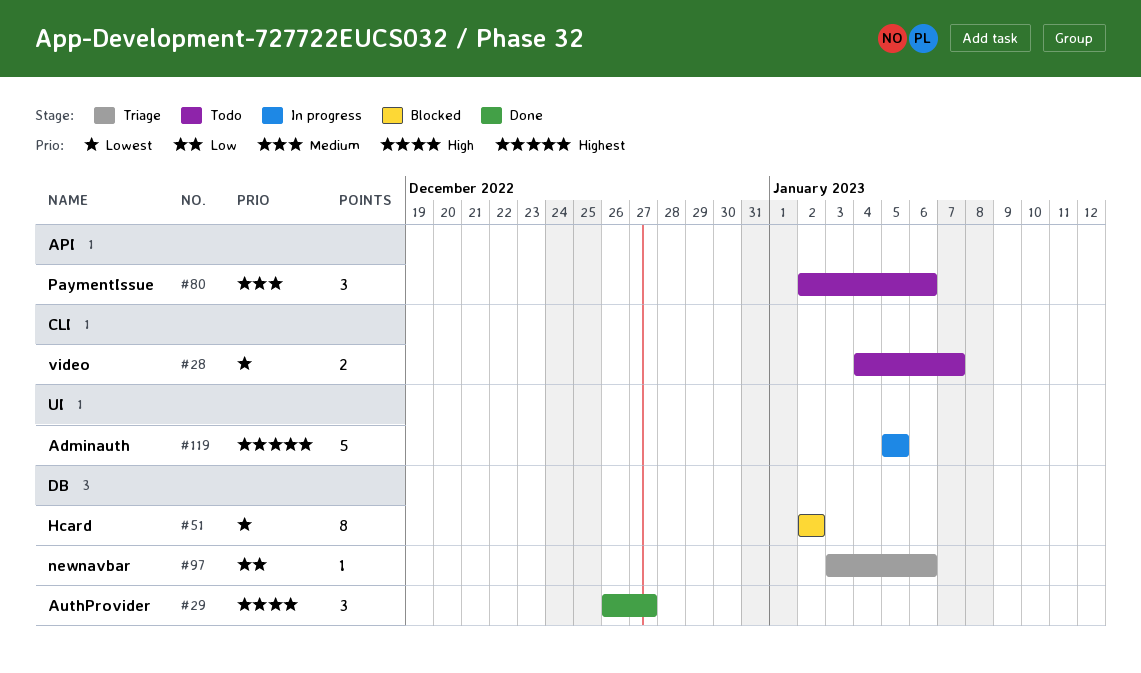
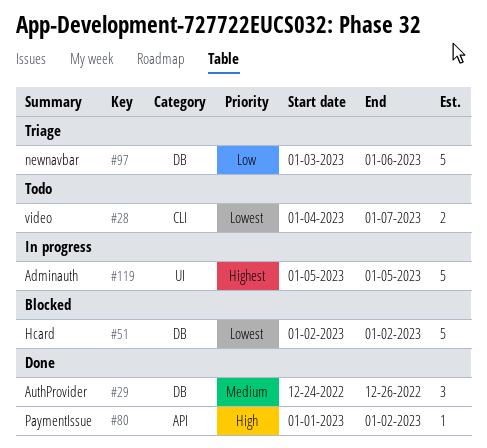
#29, priority: High -> Medium
#29, start: Dec 26 -> Dec 24
#29, due: Dec 27 -> Dec 26
#51, estimate: 8 -> 5
#80, status: Todo -> Done
#80, priority: Medium -> High
#80, estimate: 3 -> 1
#80, start: Jan 2 -> Jan 1
#80, due: Jan 6 -> Jan 2
#97, estimate: 1 -> 5

